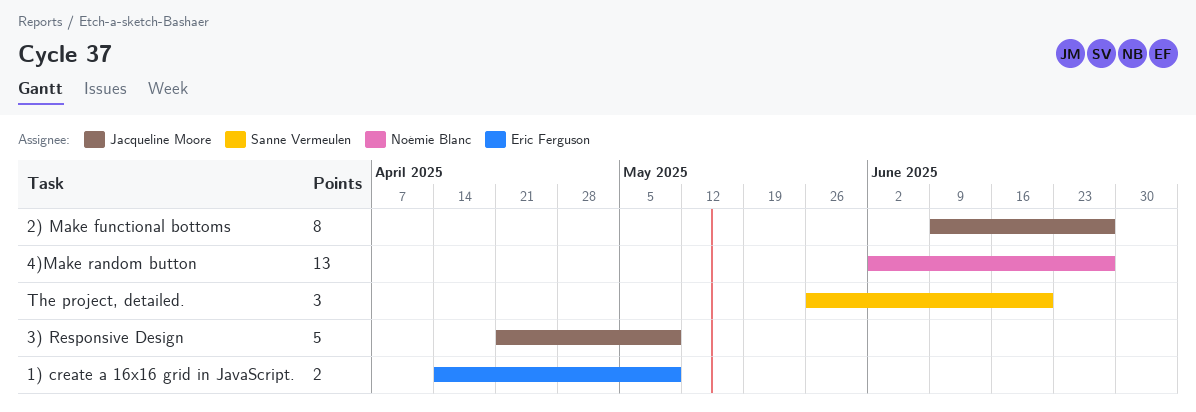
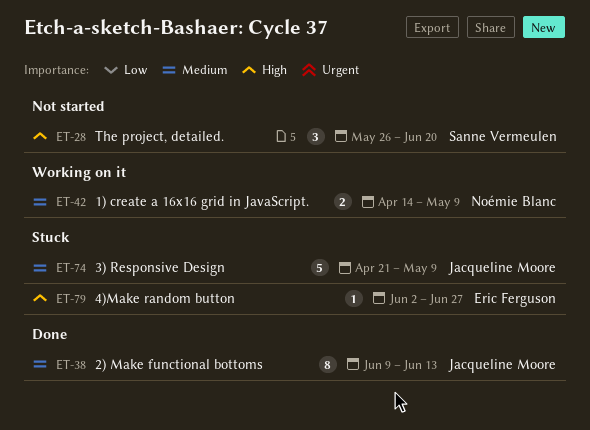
1) create a 16x16 grid in JavaScript., owner: Eric Ferguson -> Noémie Blanc
2) Make functional bottoms, due: Jun 27 -> Jun 13
4)Make random button, owner: Noémie Blanc -> Eric Ferguson
4)Make random button, estimate: 13 -> 1

